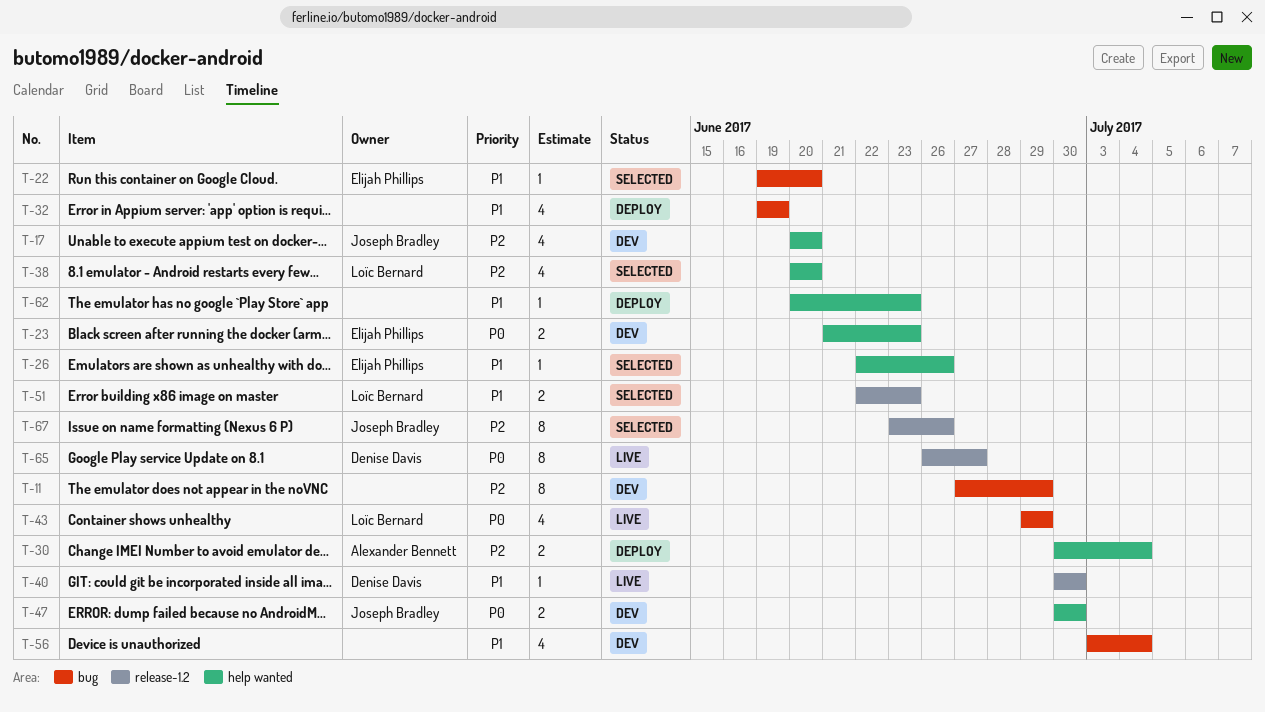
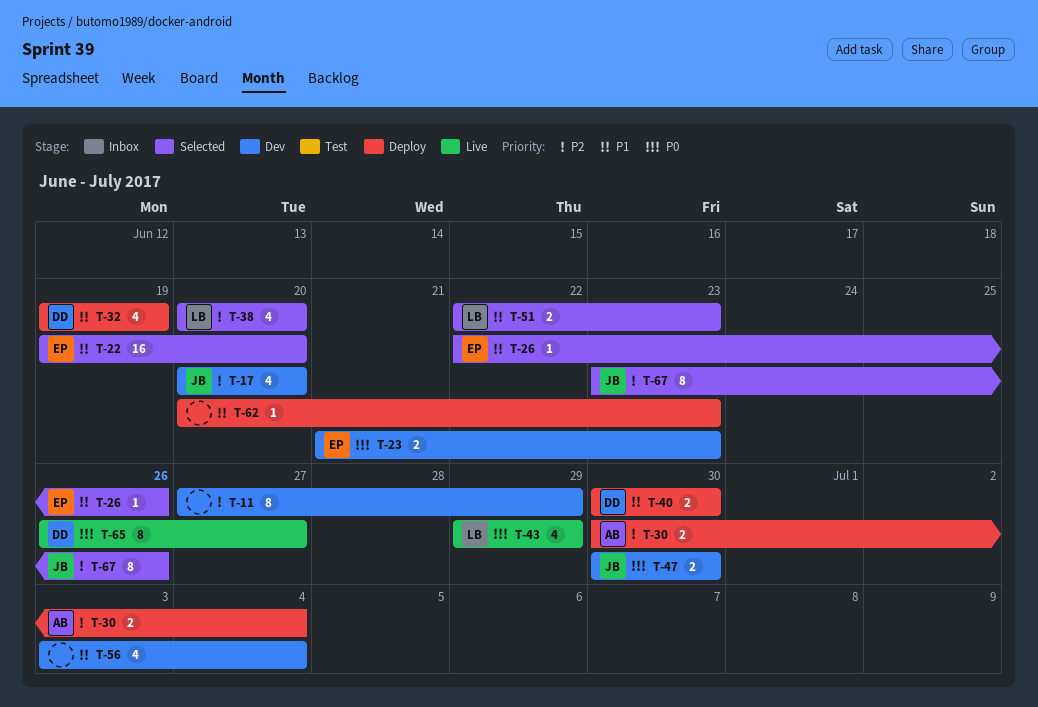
T-22, estimate: 1 -> 16
T-32, owner: none -> Denise Davis
T-40, status: Live -> Deploy
T-40, estimate: 1 -> 2

